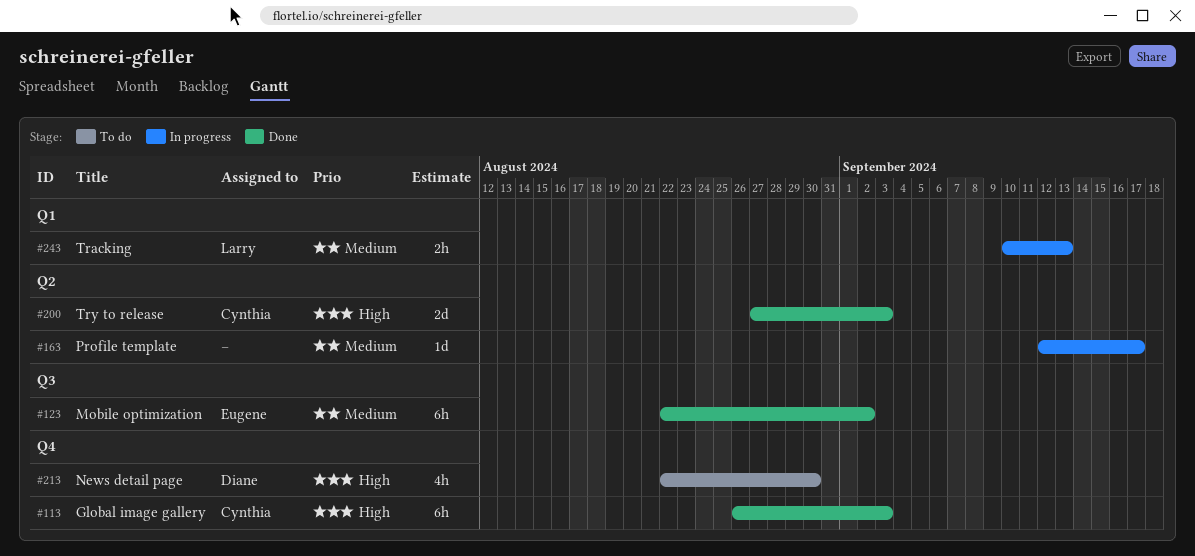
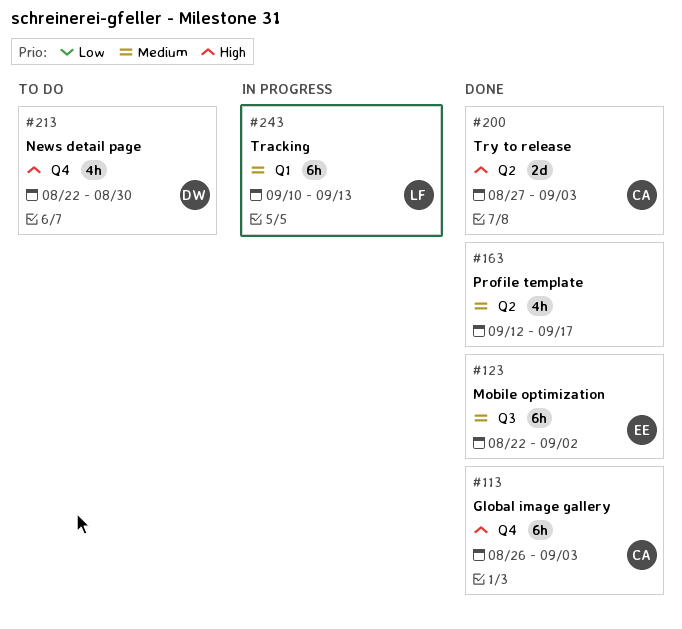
#163, status: In progress -> Done
#163, estimate: 1d -> 4h
#243, estimate: 2h -> 6h

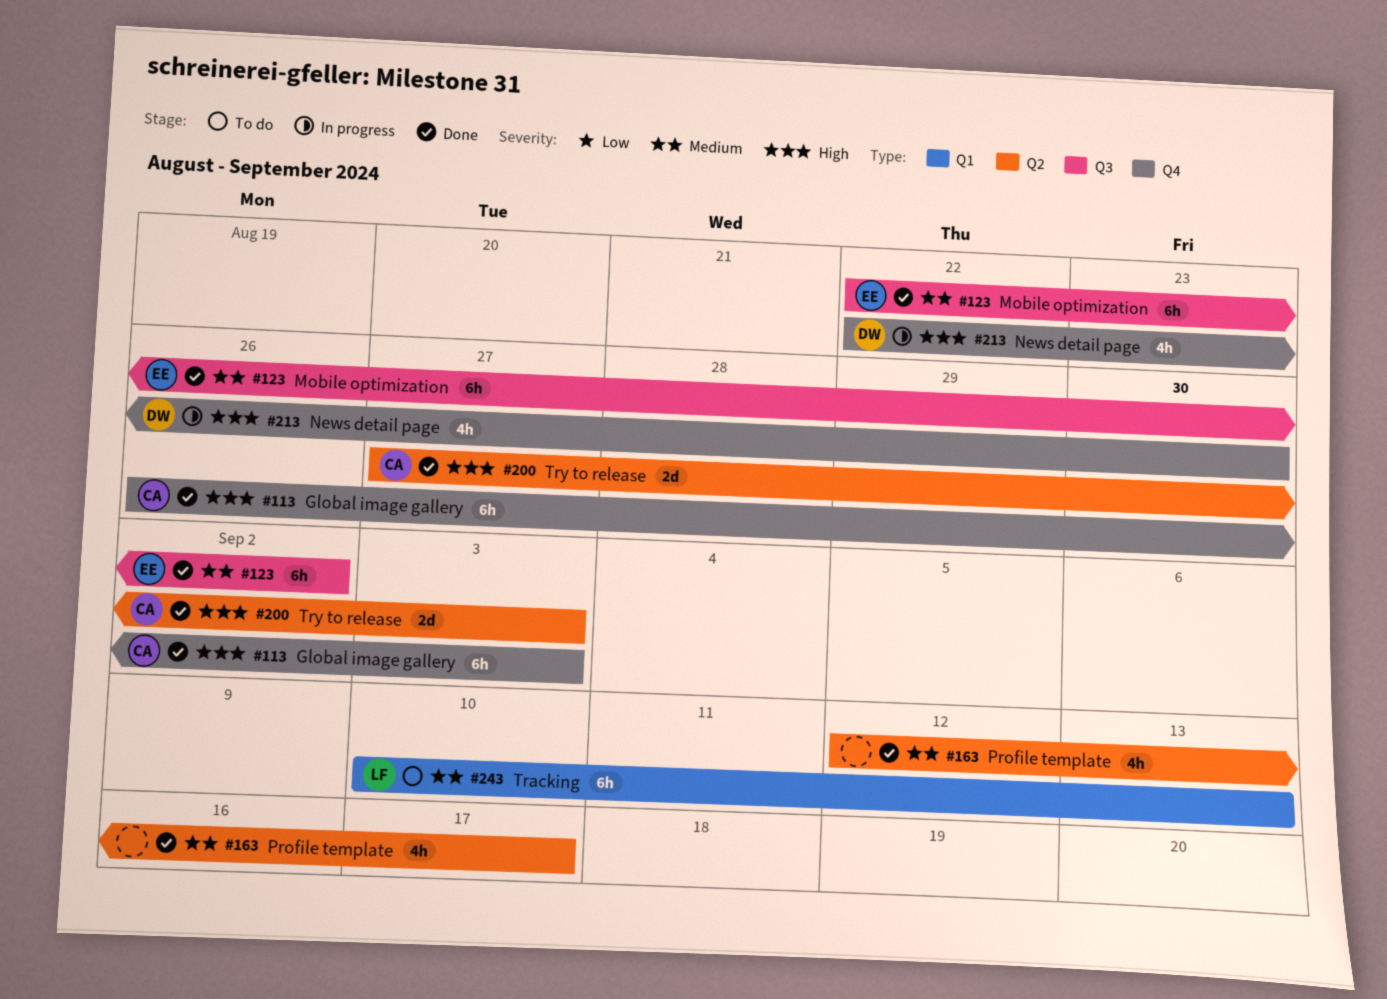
#213, status: To do -> In progress
#243, status: In progress -> To do

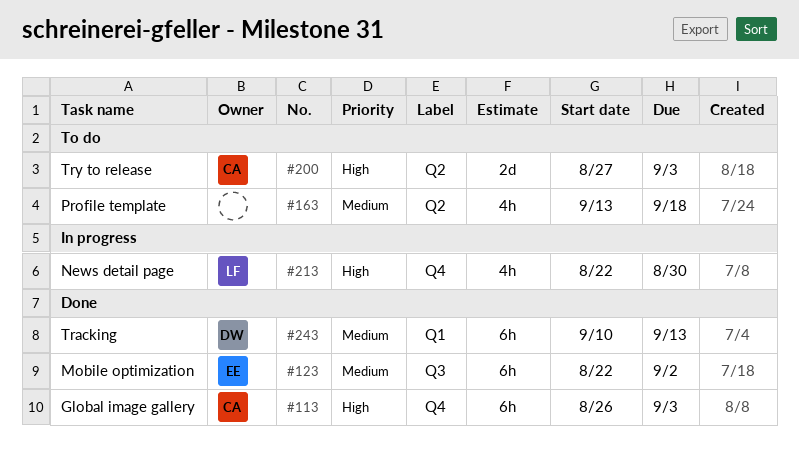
#163, status: Done -> To do
#163, start: Sep 12 -> Sep 13
#163, due: Sep 17 -> Sep 18
#200, status: Done -> To do
#213, owner: DW -> LF
#243, status: To do -> Done
#243, owner: LF -> DW

